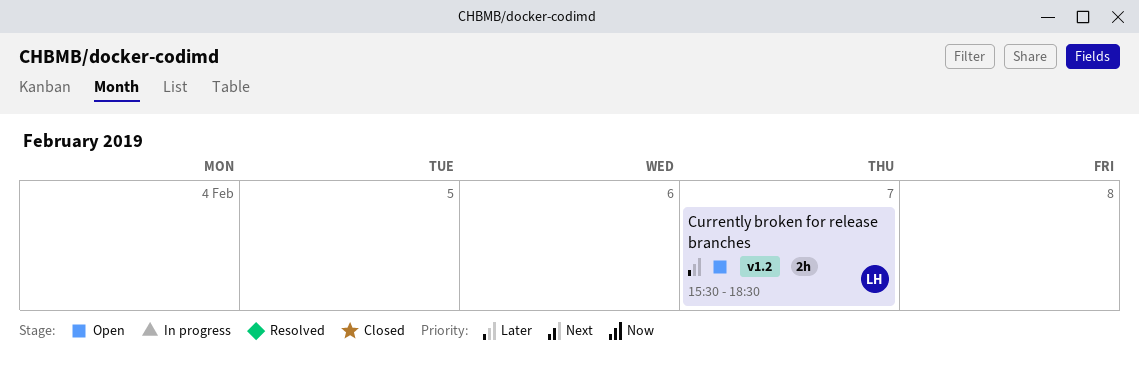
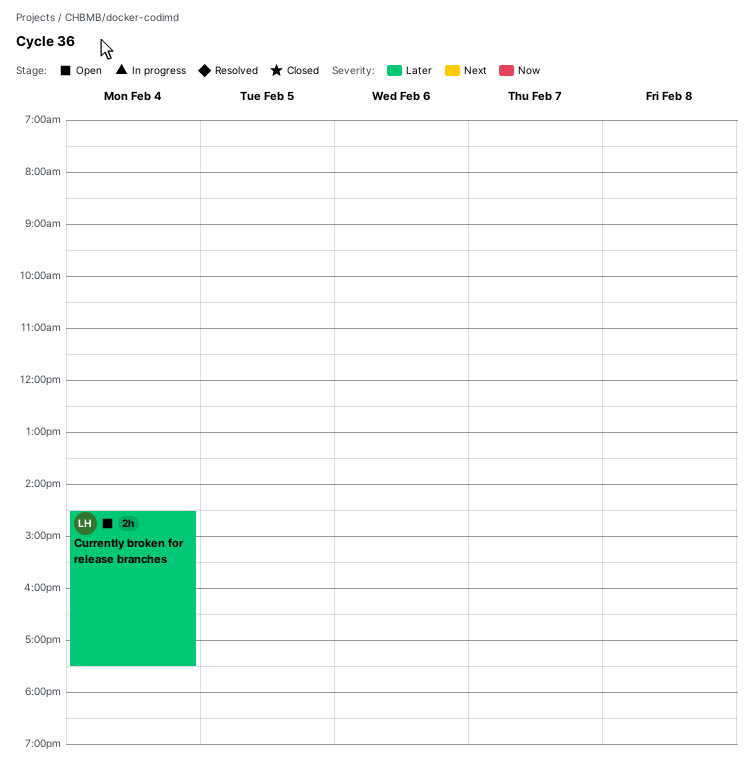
Currently broken for release branches, day: Feb 7 -> Feb 4
Currently broken for release branches, begins: 15:30 -> 14:30
Currently broken for release branches, ends: 18:30 -> 17:30

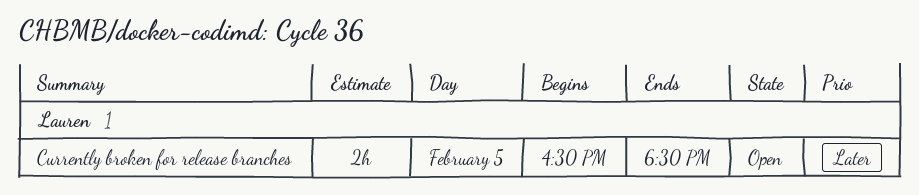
Currently broken for release branches, day: Feb 4 -> Feb 5
Currently broken for release branches, begins: 14:30 -> 16:30
Currently broken for release branches, ends: 17:30 -> 18:30

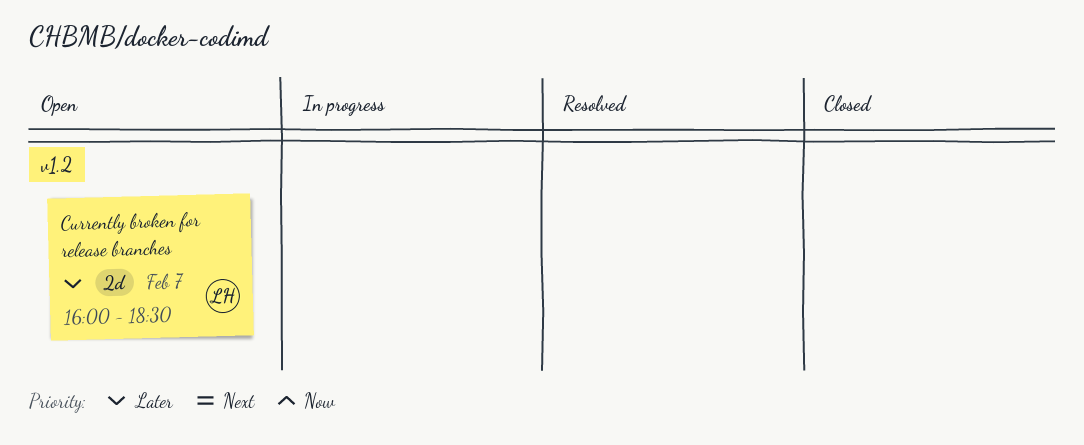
Currently broken for release branches, estimate: 2h -> 2d
Currently broken for release branches, day: Feb 5 -> Feb 7
Currently broken for release branches, begins: 16:30 -> 16:00

